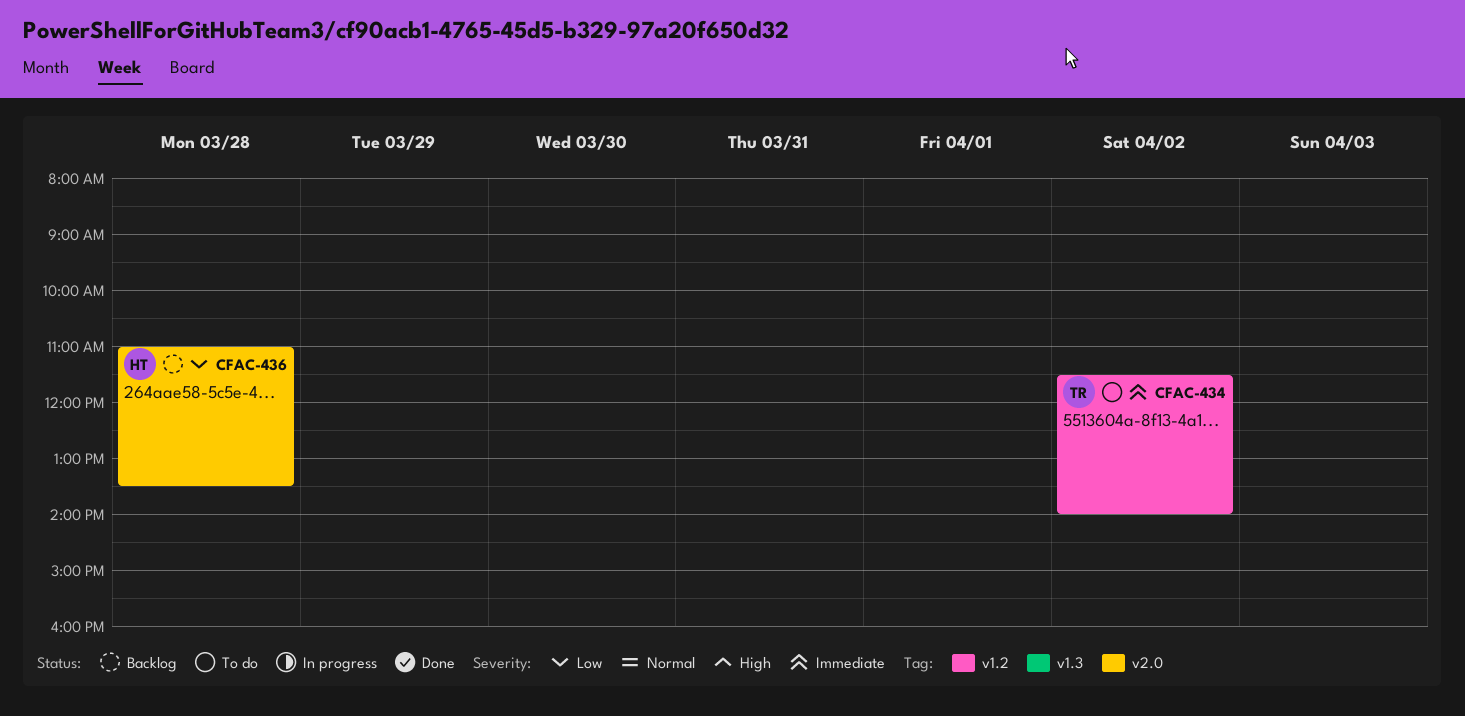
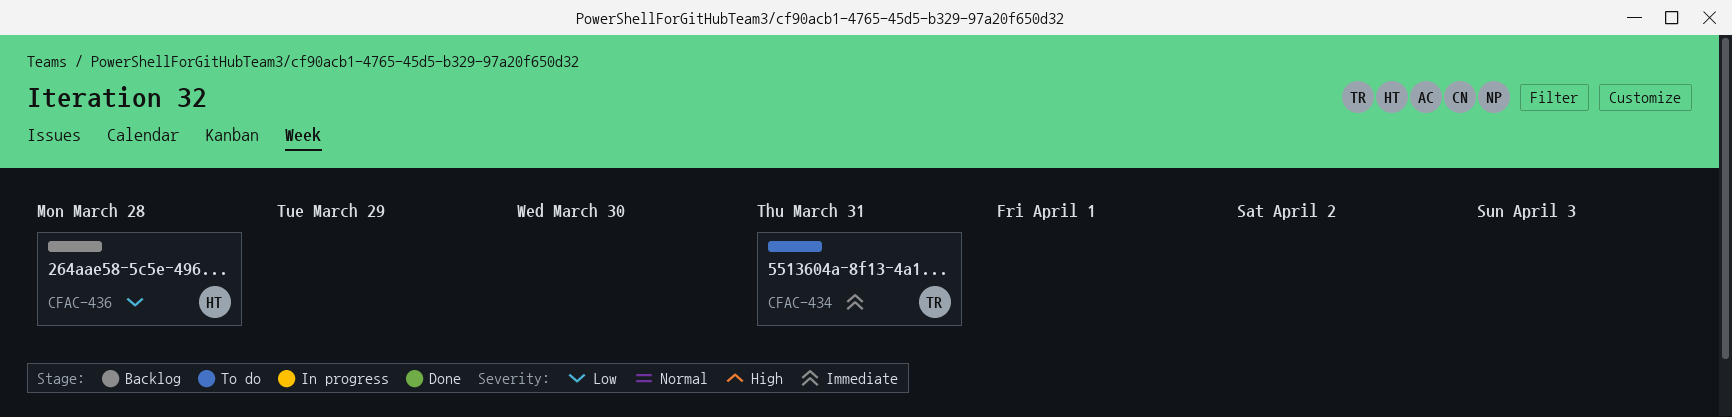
CFAC-434, day: Apr 2 -> Mar 31

